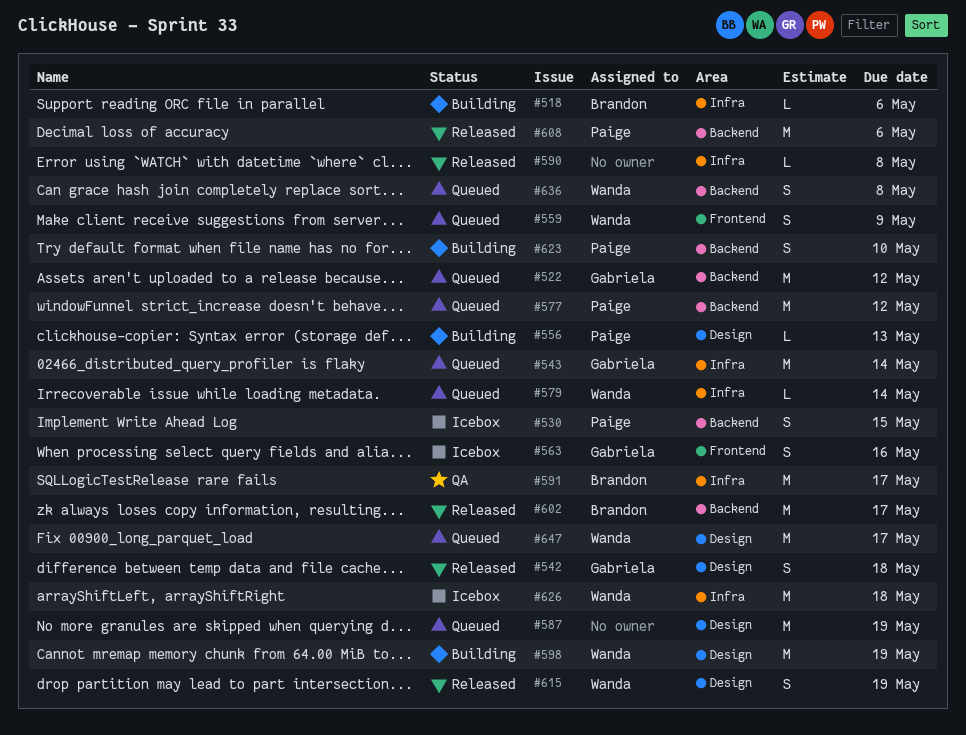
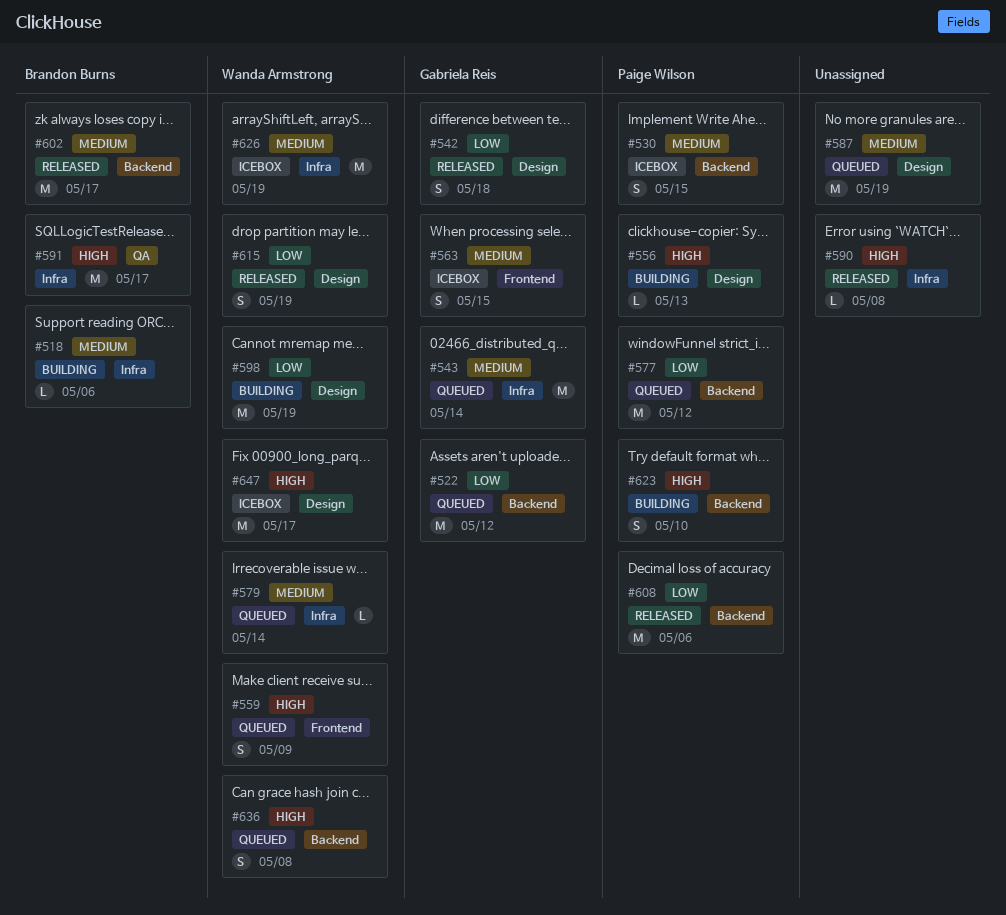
#563, due: May 16 -> May 15
#626, due: May 18 -> May 19
#647, status: Queued -> Icebox

